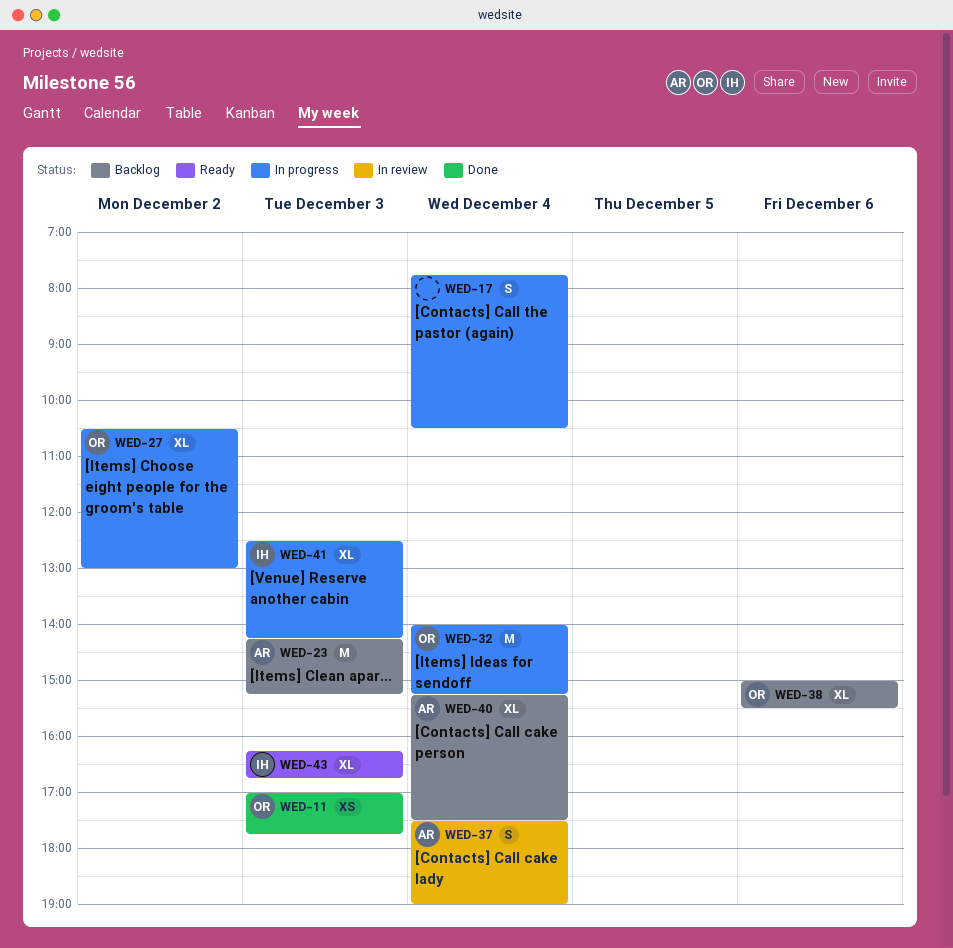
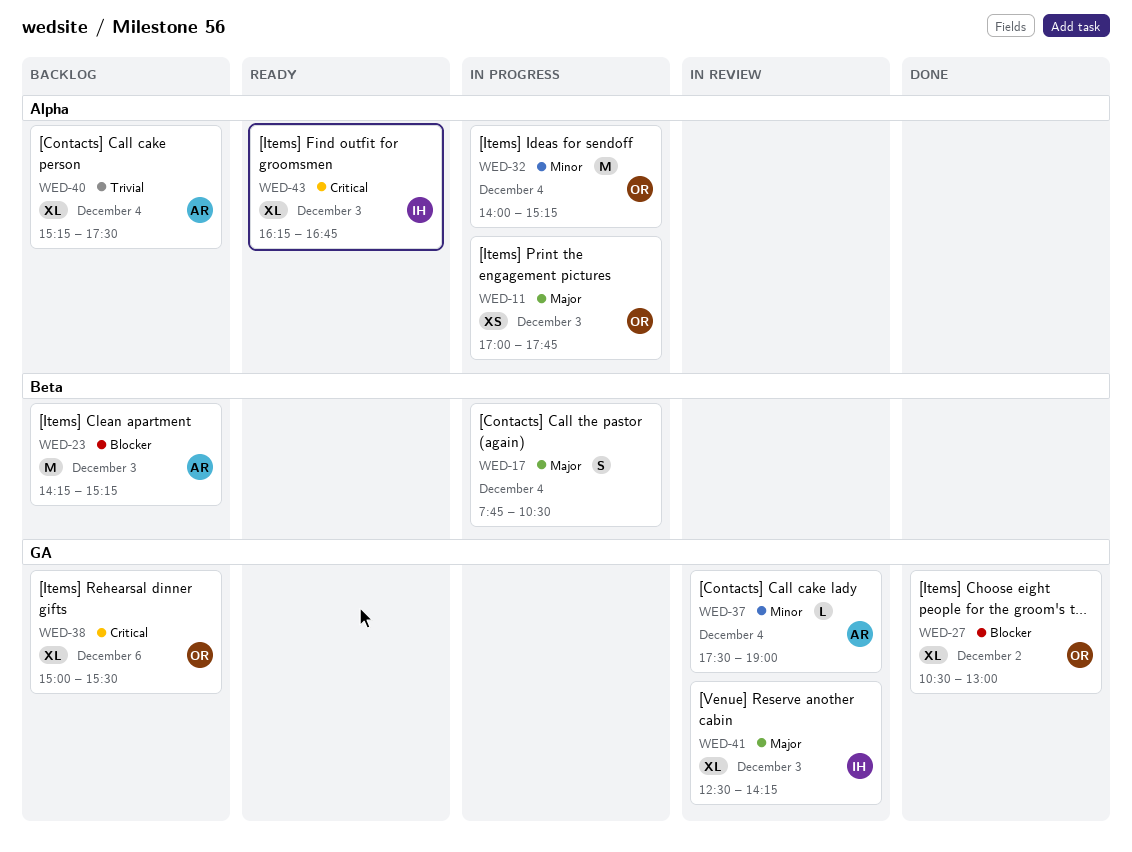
WED-11, status: Done -> In progress
WED-27, status: In progress -> Done
WED-37, estimate: S -> L
WED-41, status: In progress -> In review

